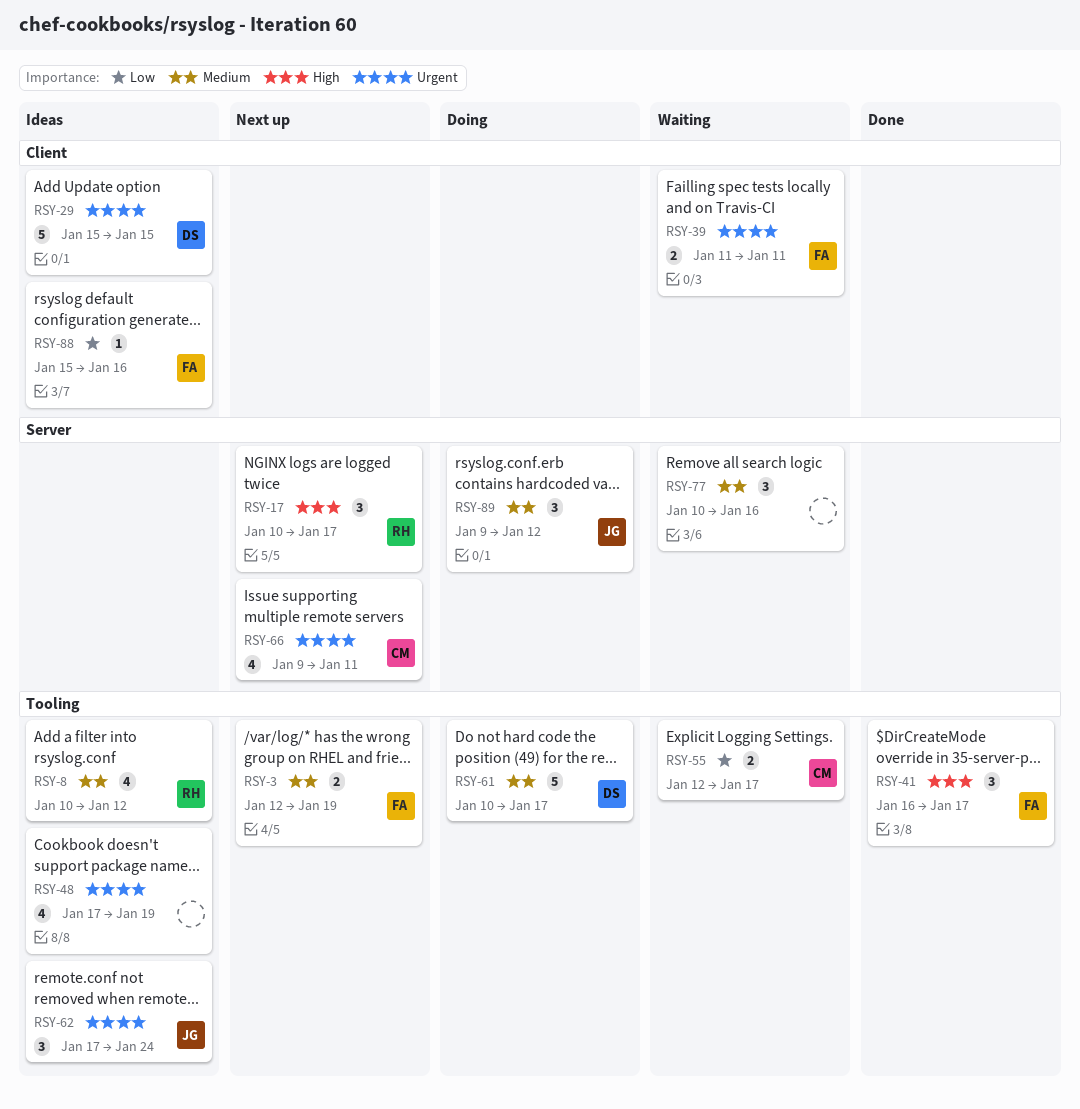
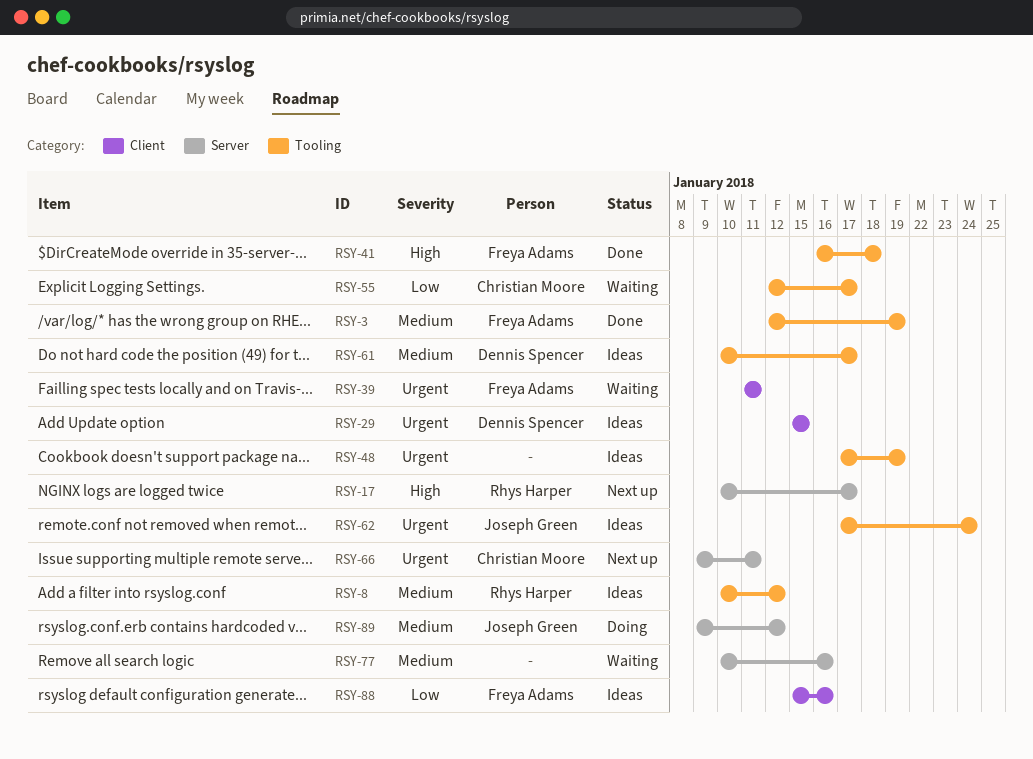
RSY-3, status: Next up -> Done
RSY-41, due: Jan 17 -> Jan 18
RSY-61, status: Doing -> Ideas

